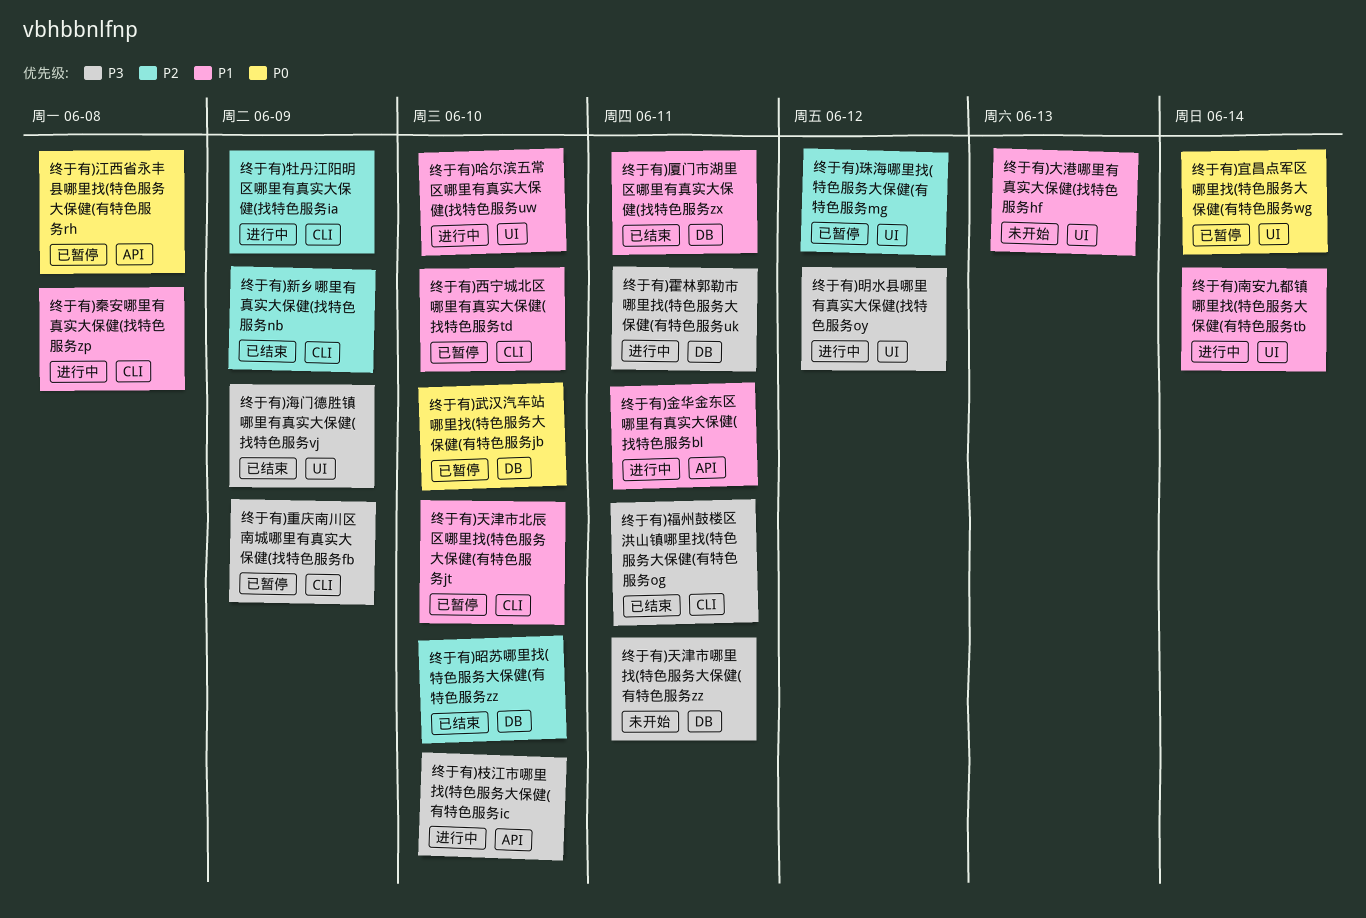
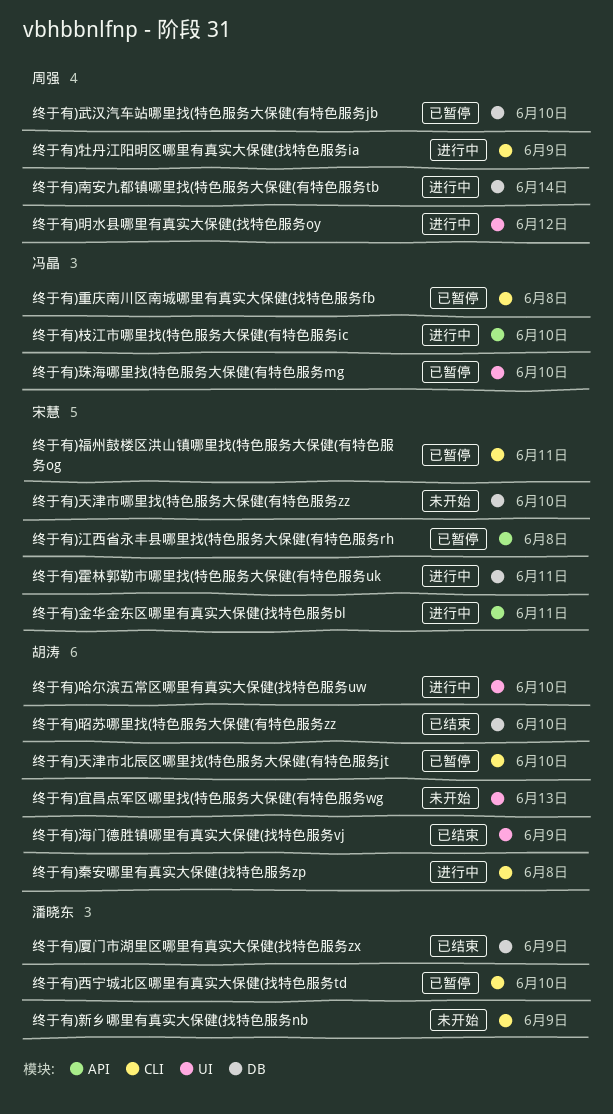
终于有)南安九都镇哪里找(特色服务大保健(有特色服务tb, label: UI -> DB
终于有)厦门市湖里区哪里有真实大保健(找特色服务zx, due: Jun 11 -> Jun 9
终于有)大港哪里有真实大保健(找特色服务hf: present -> none
终于有)天津市哪里找(特色服务大保健(有特色服务zz, due: Jun 11 -> Jun 10
终于有)宜昌点军区哪里找(特色服务大保健(有特色服务wg, status: 已暂停 -> 未开始
终于有)宜昌点军区哪里找(特色服务大保健(有特色服务wg, due: Jun 14 -> Jun 13
终于有)新乡哪里有真实大保健(找特色服务nb, status: 已结束 -> 未开始
终于有)珠海哪里找(特色服务大保健(有特色服务mg, due: Jun 12 -> Jun 10
终于有)福州鼓楼区洪山镇哪里找(特色服务大保健(有特色服务og, status: 已结束 -> 已暂停
终于有)重庆南川区南城哪里有真实大保健(找特色服务fb, due: Jun 9 -> Jun 8

